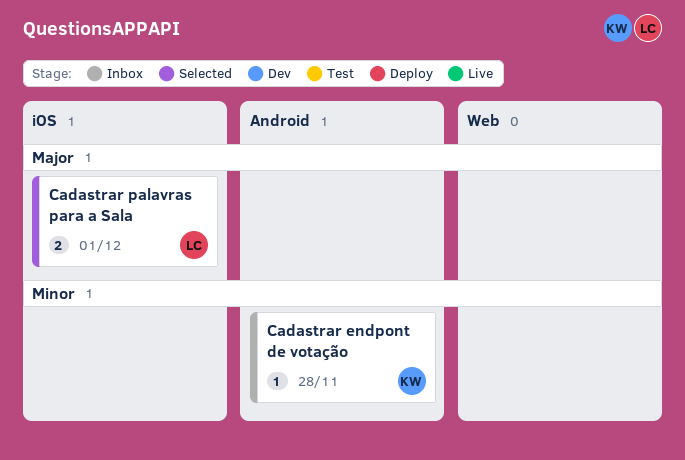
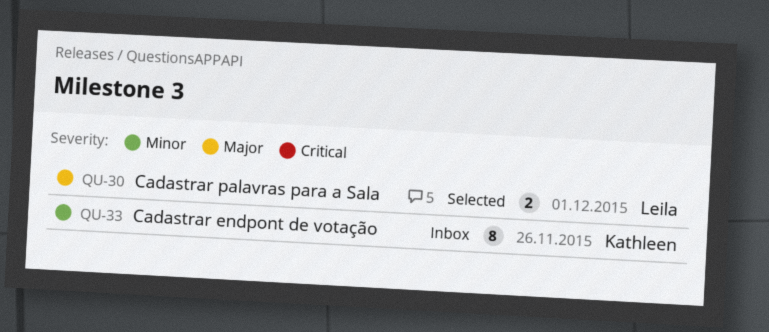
Cadastrar endpont de votação, estimate: 1 -> 8
Cadastrar endpont de votação, due: Nov 28 -> Nov 26

